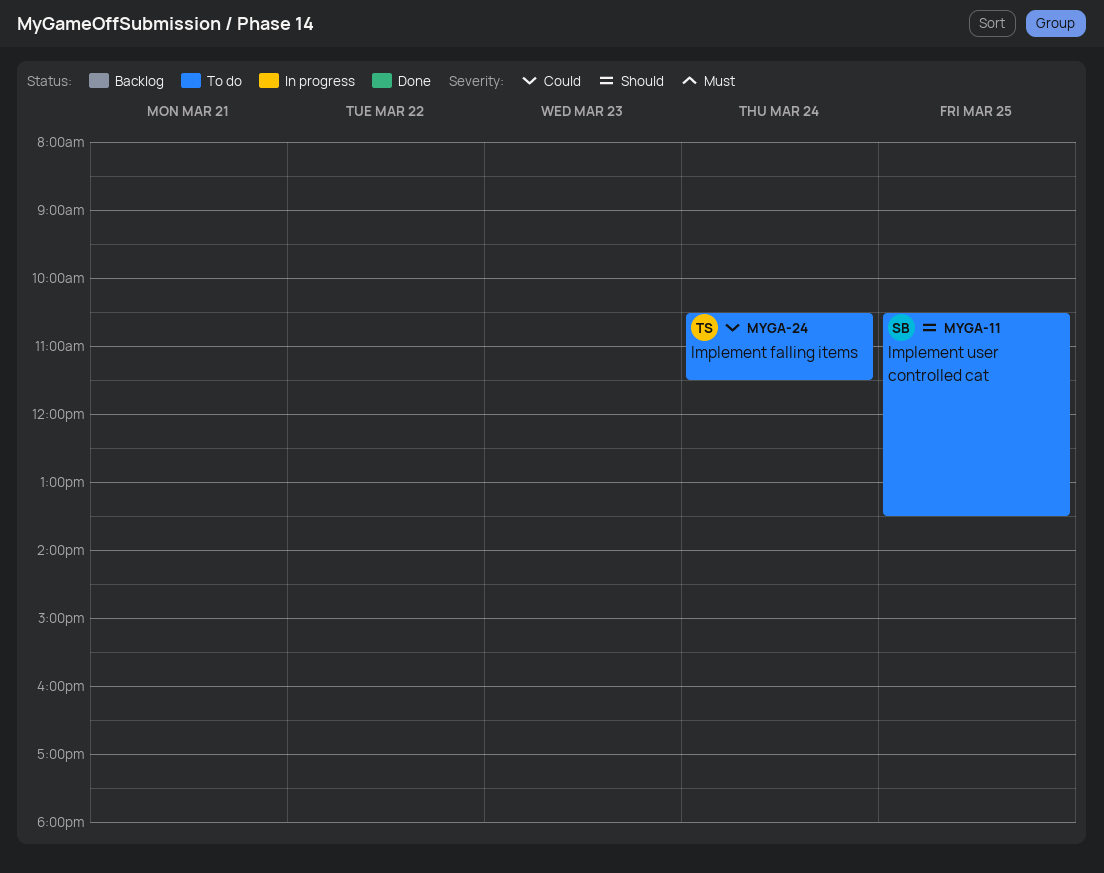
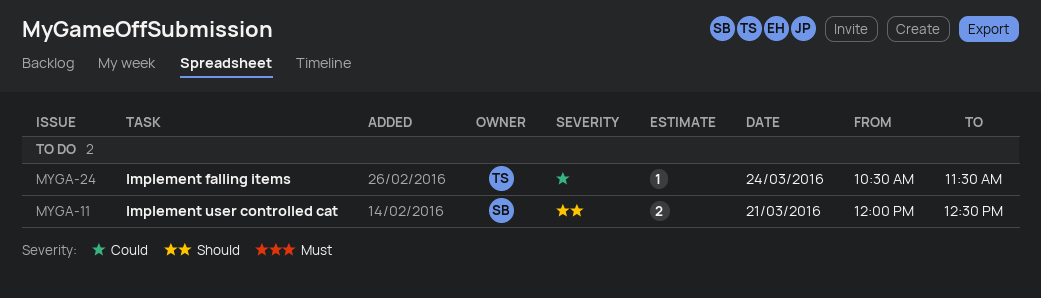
MYGA-11, day: Mar 25 -> Mar 21
MYGA-11, begins: 10:30 -> 12:00
MYGA-11, ends: 13:30 -> 12:30

